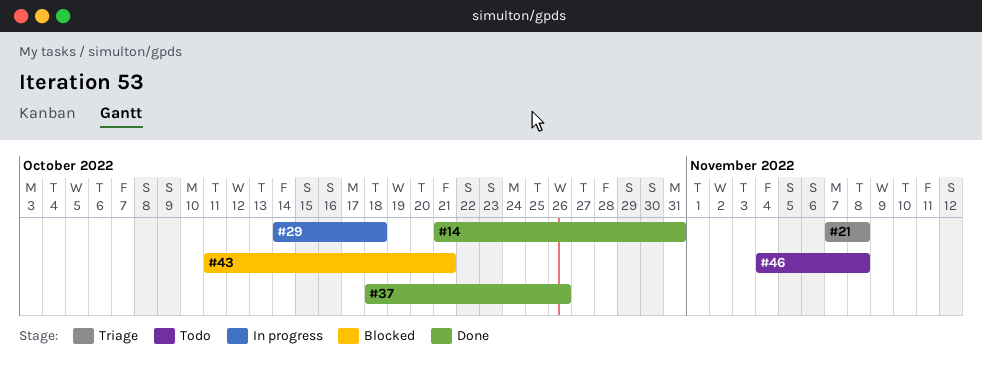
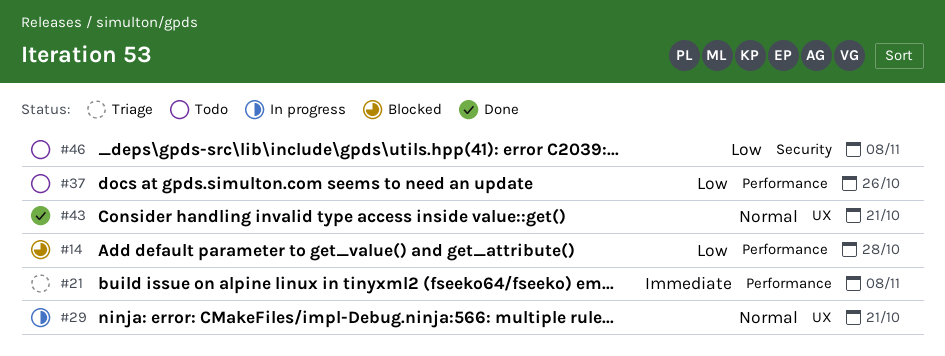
#14, status: Done -> Blocked
#14, due: Oct 31 -> Oct 28
#29, due: Oct 18 -> Oct 21
#37, status: Done -> Todo
#43, status: Blocked -> Done

